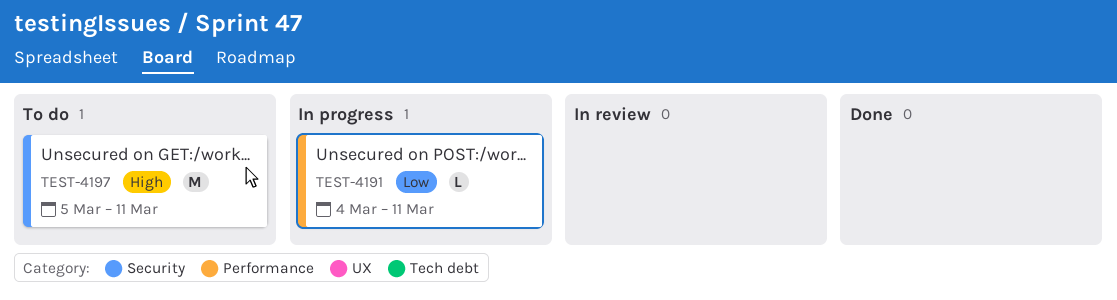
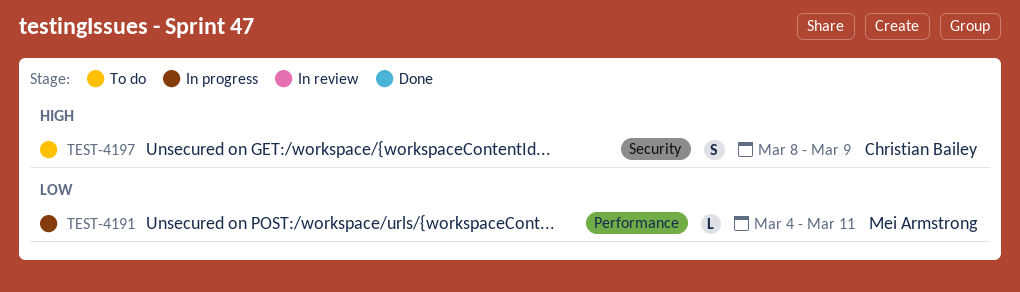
TEST-4197, estimate: M -> S
TEST-4197, start: Mar 5 -> Mar 8
TEST-4197, due: Mar 11 -> Mar 9

